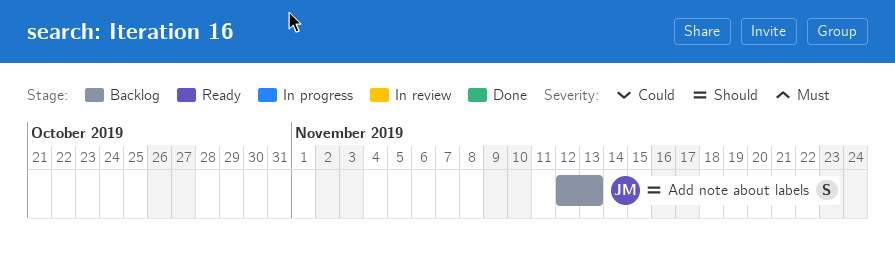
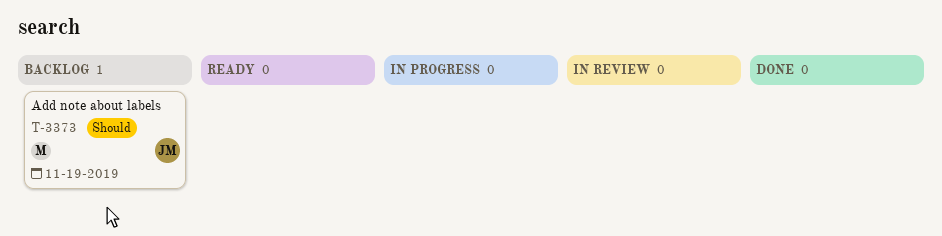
Add note about labels, estimate: S -> M
Add note about labels, due: Nov 13 -> Nov 19

